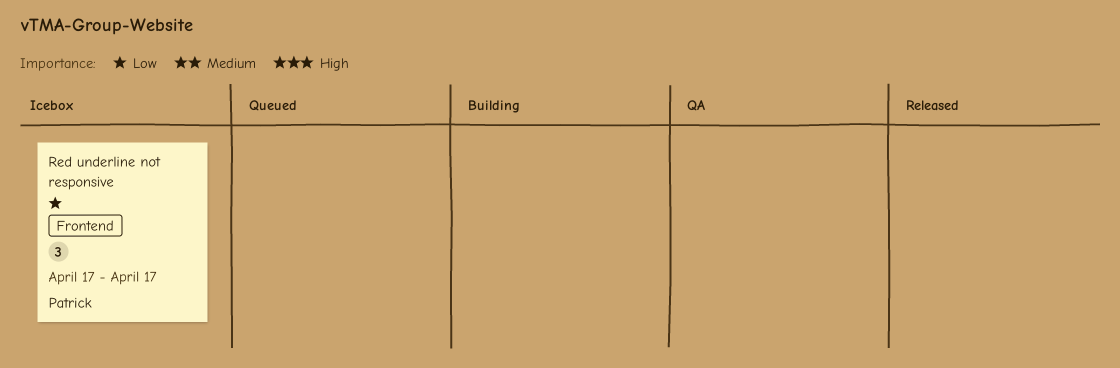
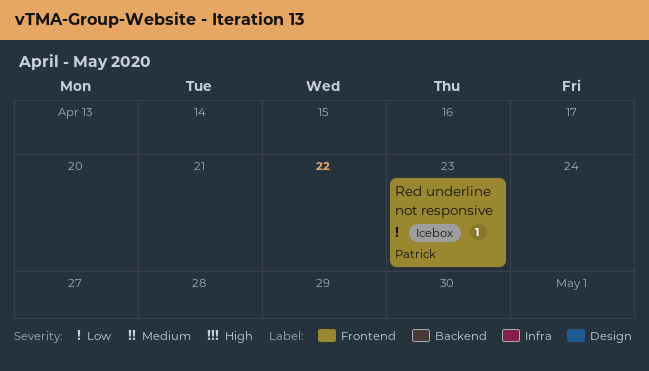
Red underline not responsive, estimate: 3 -> 1
Red underline not responsive, due: Apr 17 -> Apr 23

